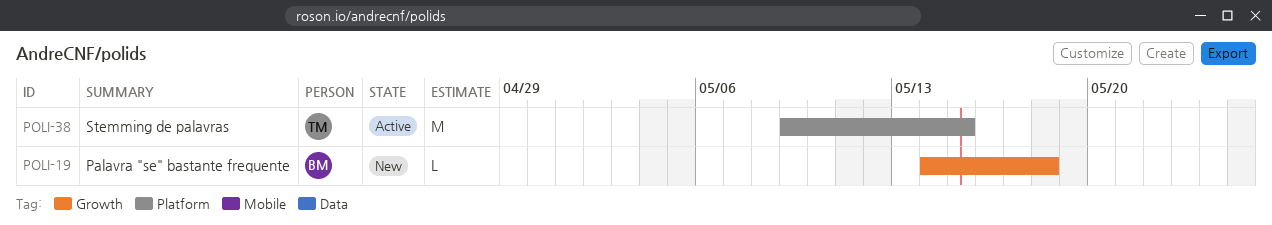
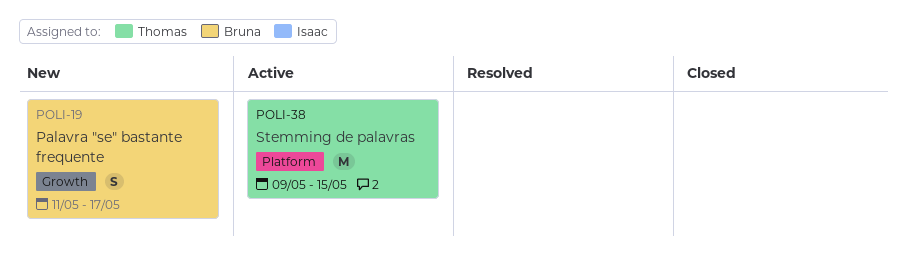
POLI-19, estimate: L -> S
POLI-19, start: May 14 -> May 11
POLI-19, due: May 18 -> May 17

